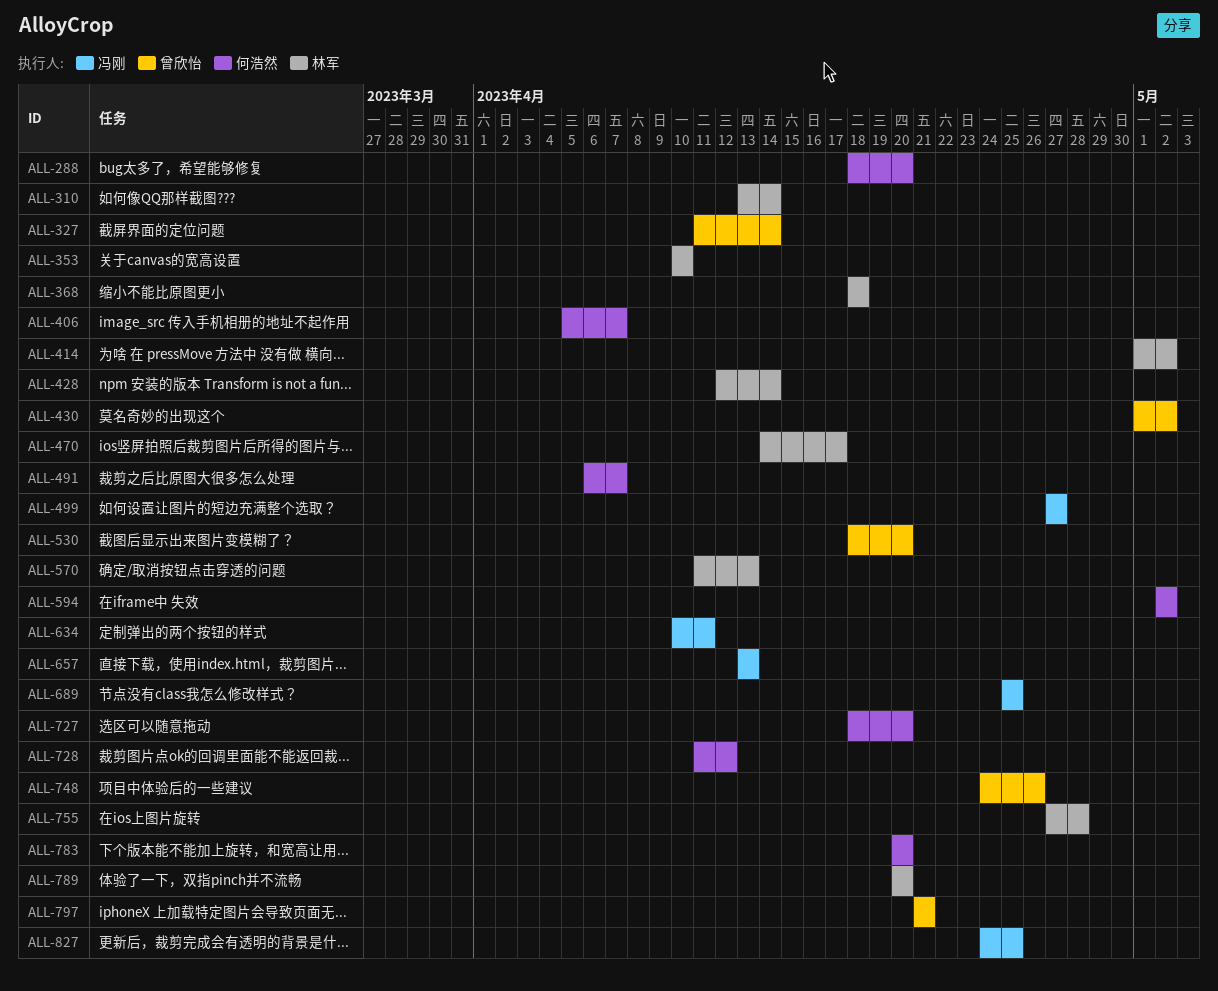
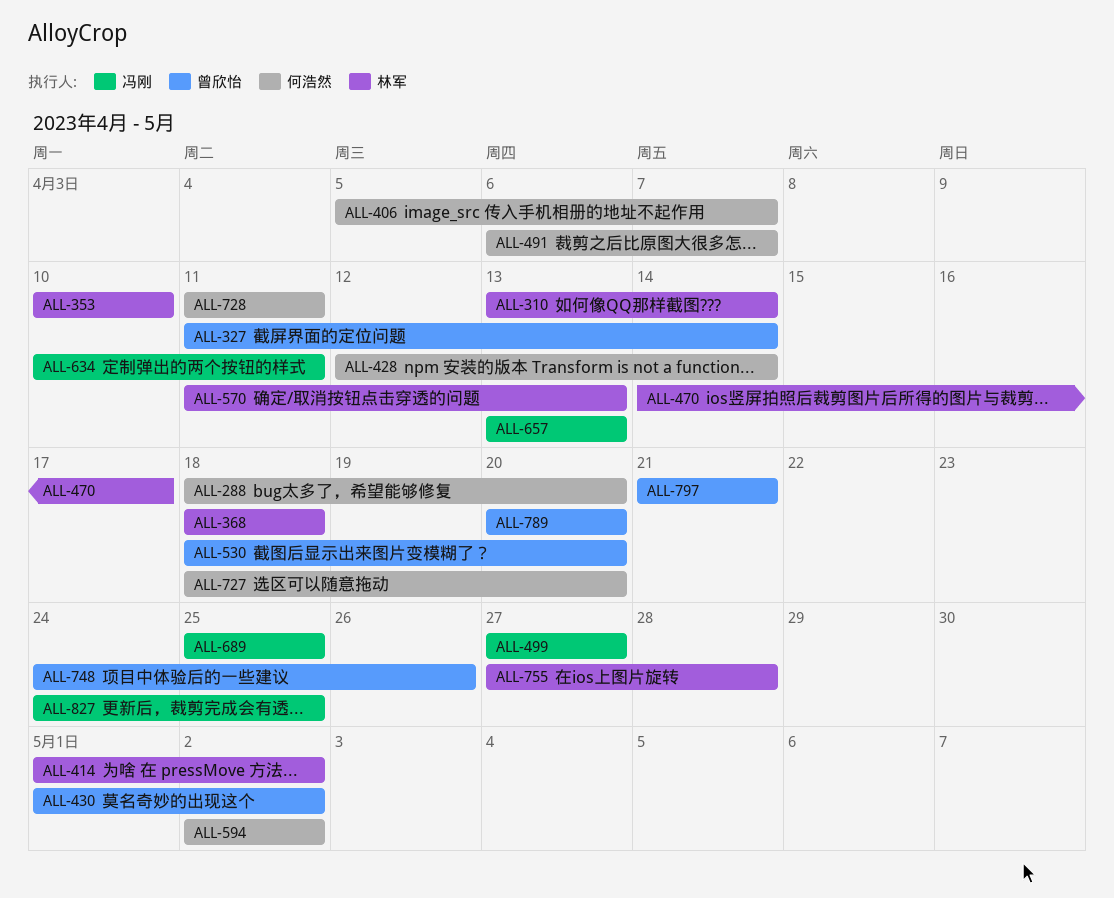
ALL-428, owner: 林军 -> 何浩然
ALL-728, due: Apr 12 -> Apr 11
ALL-783: present -> none
ALL-789, owner: 林军 -> 曾欣怡

